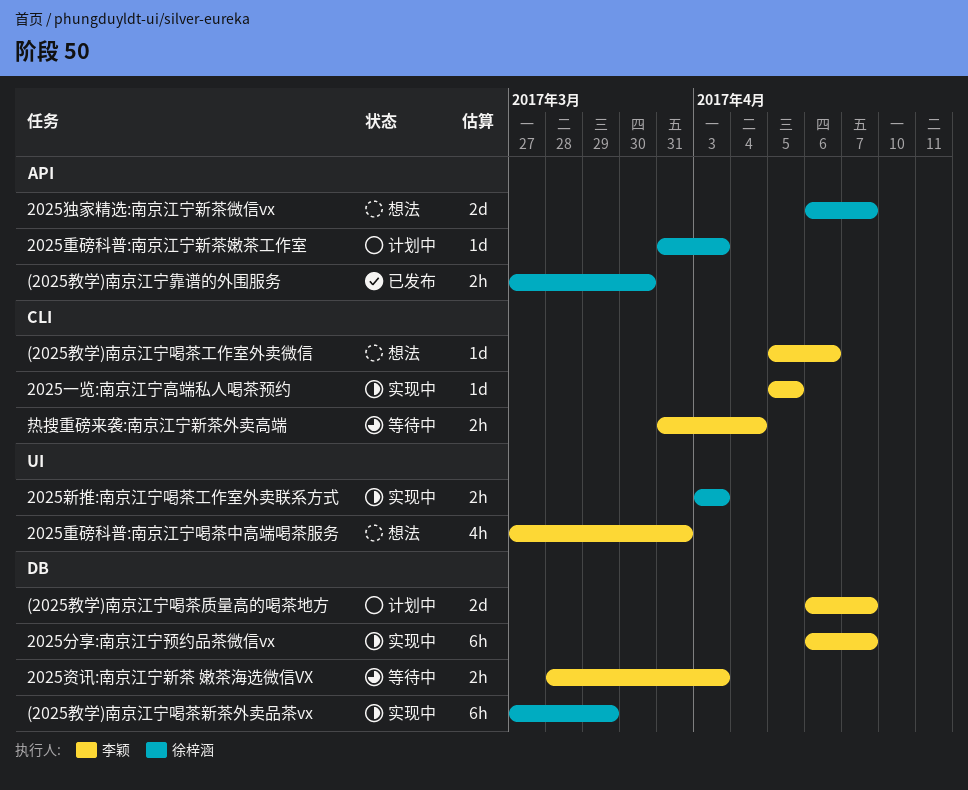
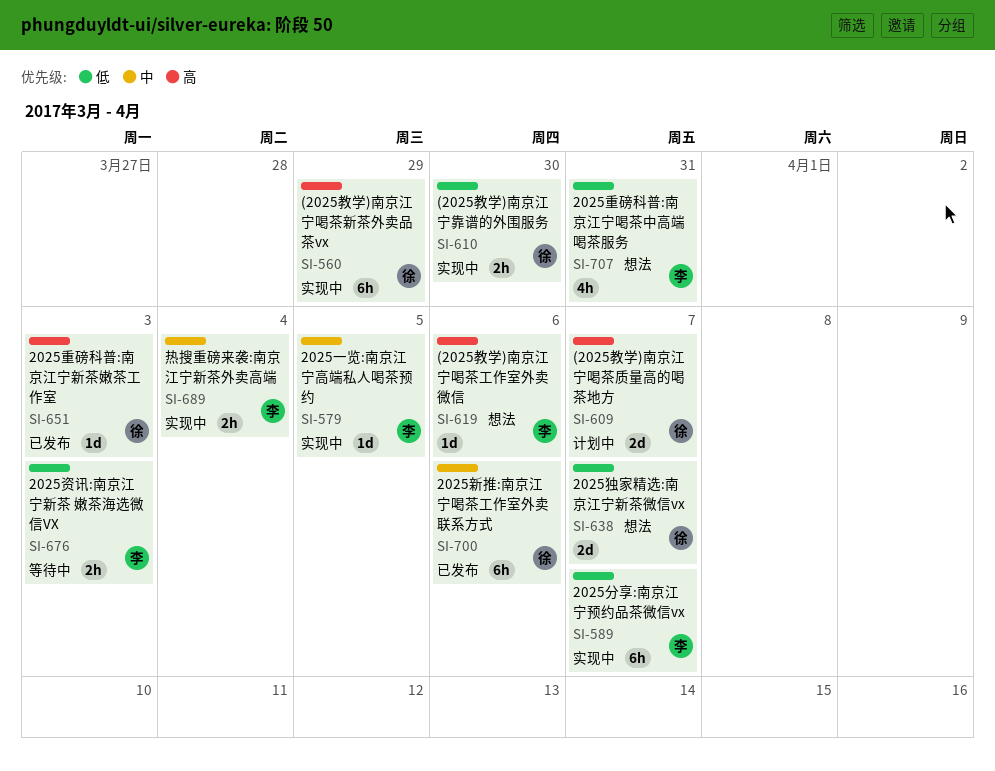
(2025教学)南京江宁喝茶质量高的喝茶地方, owner: 李颖 -> 徐梓涵
(2025教学)南京江宁靠谱的外围服务, status: 已发布 -> 实现中
2025新推:南京江宁喝茶工作室外卖联系方式, status: 实现中 -> 已发布
2025新推:南京江宁喝茶工作室外卖联系方式, estimate: 2h -> 6h
2025新推:南京江宁喝茶工作室外卖联系方式, due: Apr 3 -> Apr 6
2025重磅科普:南京江宁新茶嫩茶工作室, status: 计划中 -> 已发布
热搜重磅来袭:南京江宁新茶外卖高端, status: 等待中 -> 实现中

